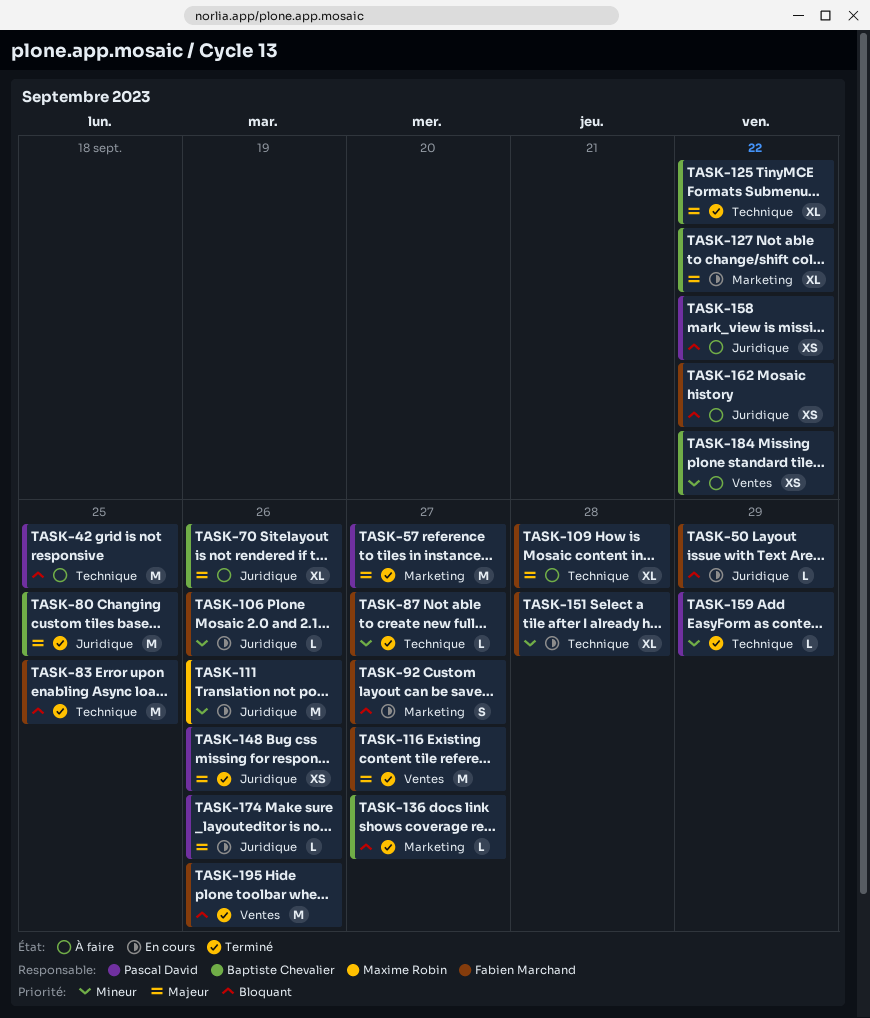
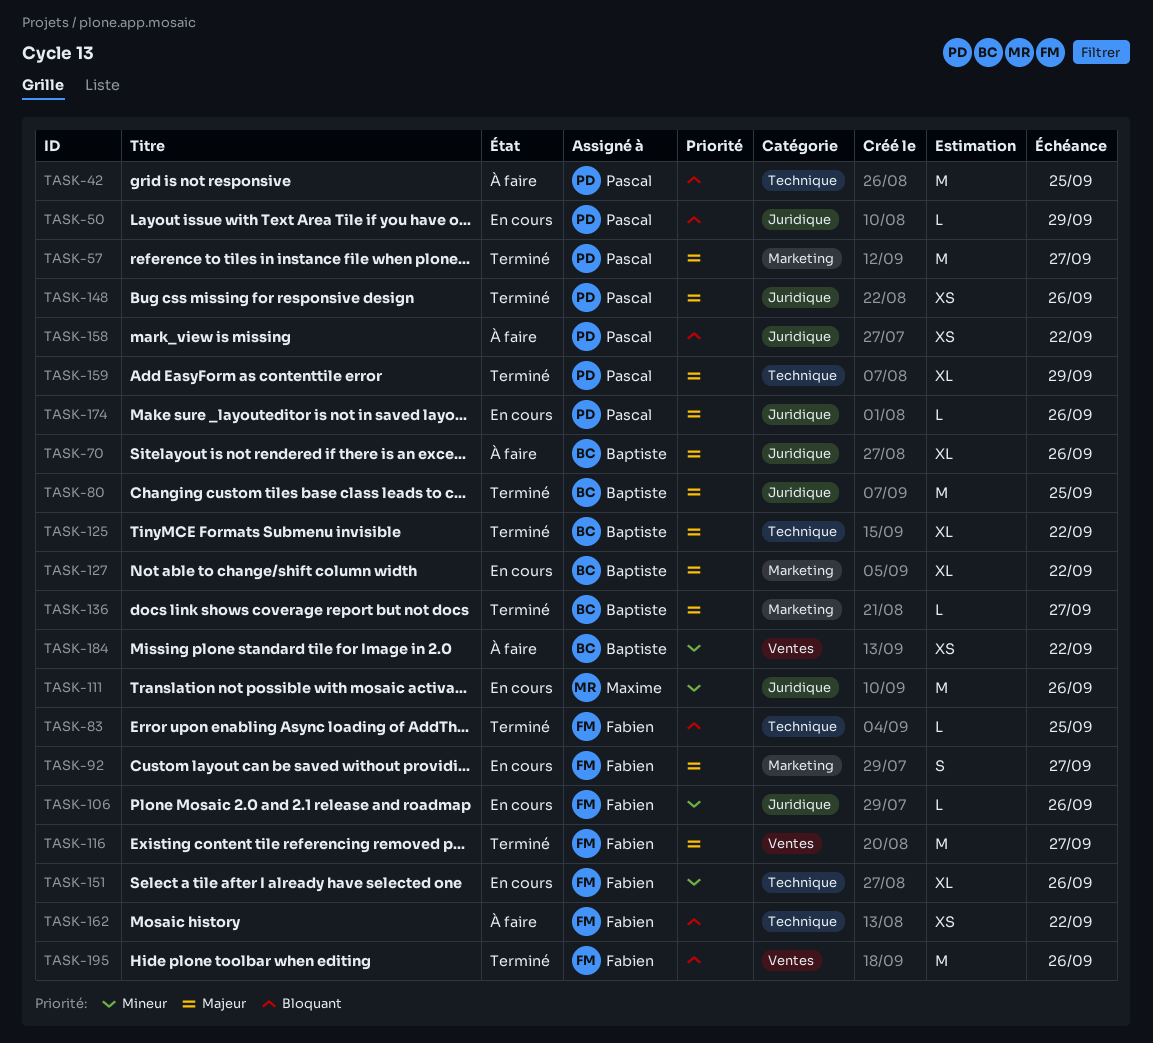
TASK-50, owner: Fabien Marchand -> Pascal David
TASK-83, estimate: M -> L
TASK-87: present -> none
TASK-92, priority: Bloquant -> Majeur
TASK-109: present -> none
TASK-136, priority: Bloquant -> Majeur
TASK-151, due: Sep 28 -> Sep 26
TASK-159, priority: Mineur -> Majeur
TASK-159, estimate: L -> XL
TASK-162, label: Juridique -> Technique

